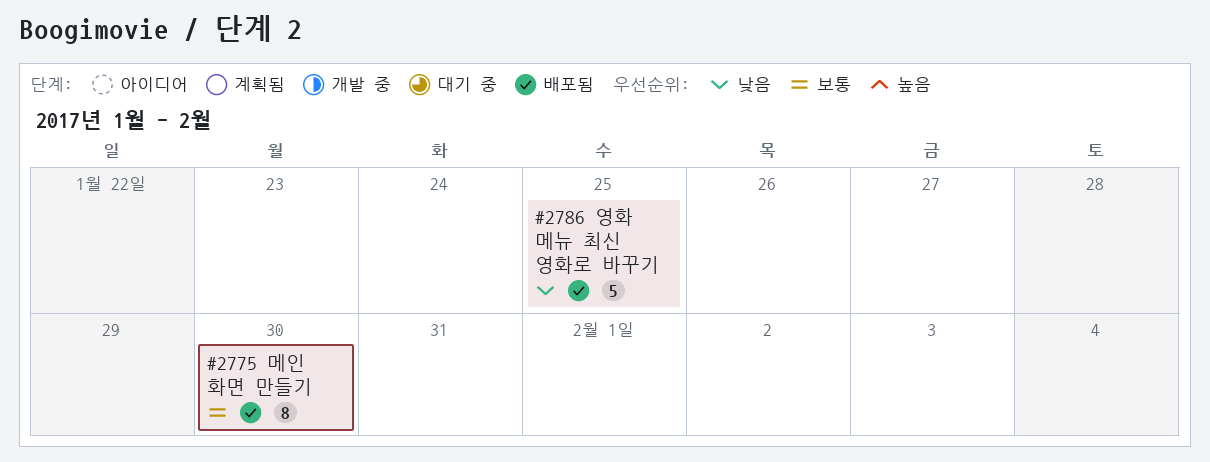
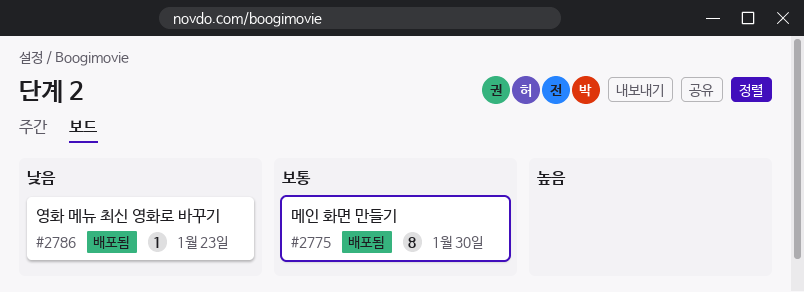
#2786, estimate: 5 -> 1
#2786, due: Jan 25 -> Jan 23

